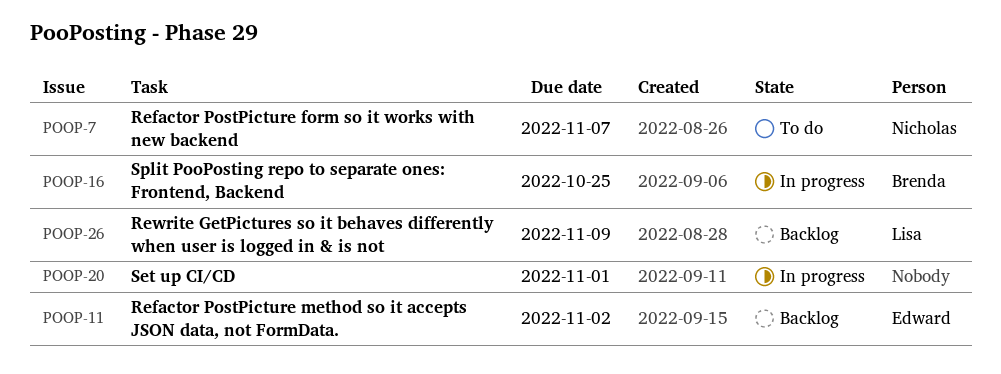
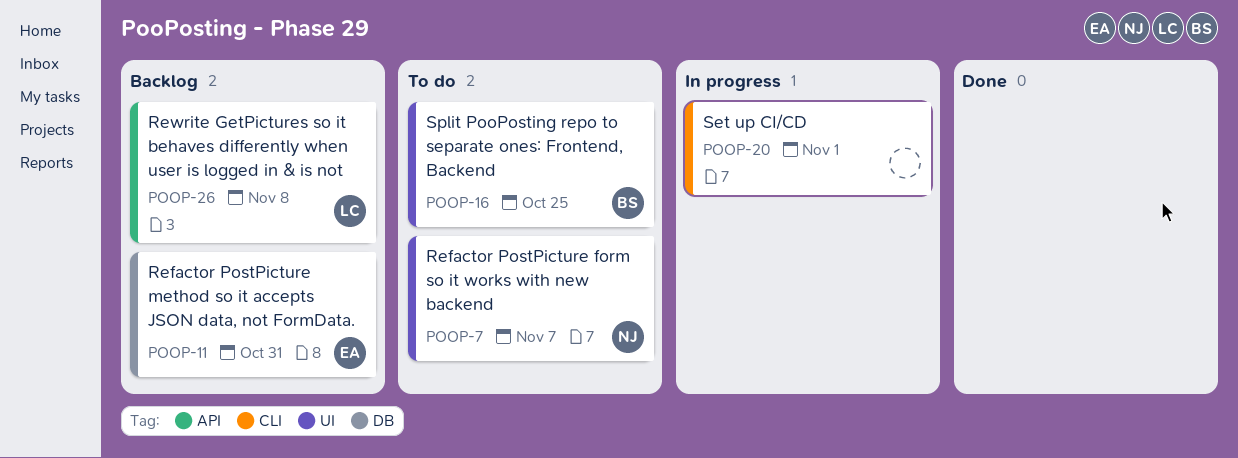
POOP-11, due: Nov 2 -> Oct 31
POOP-16, status: In progress -> To do
POOP-26, due: Nov 9 -> Nov 8

